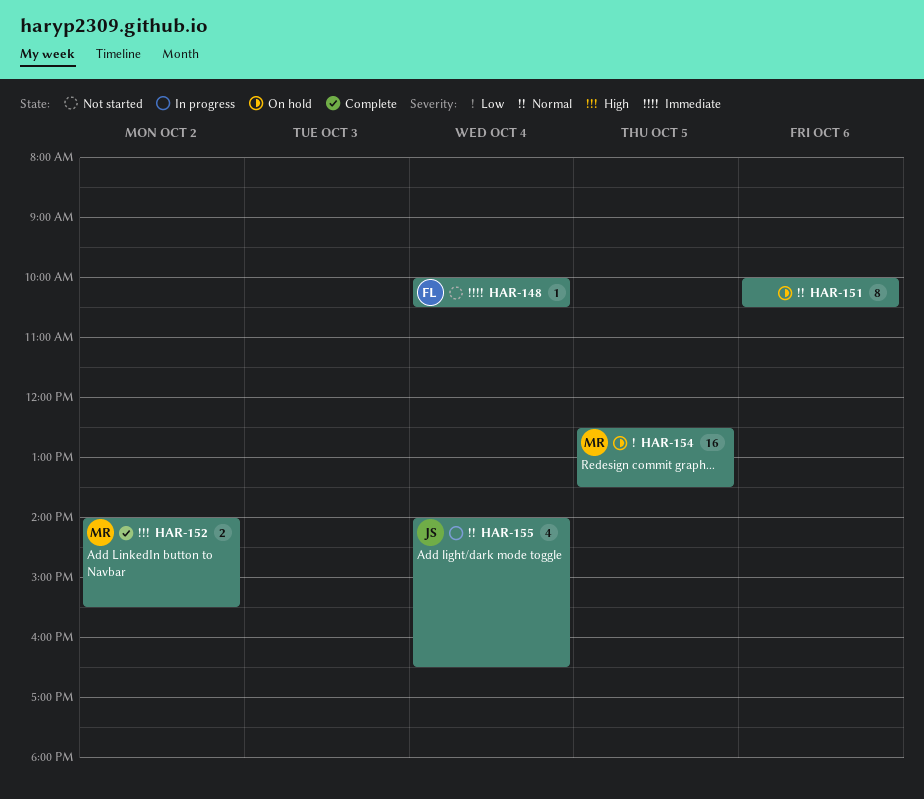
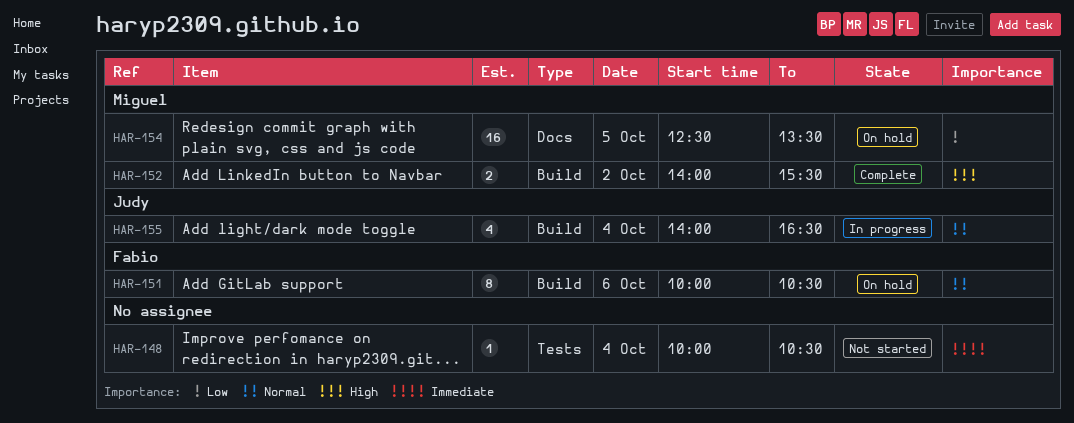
HAR-148, owner: Fabio -> none
HAR-151, owner: none -> Fabio

